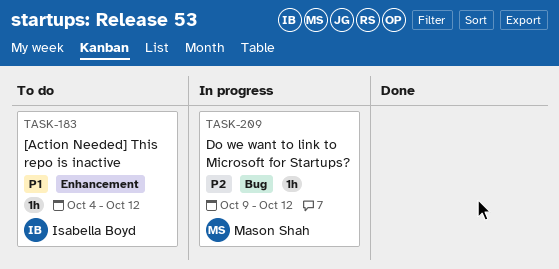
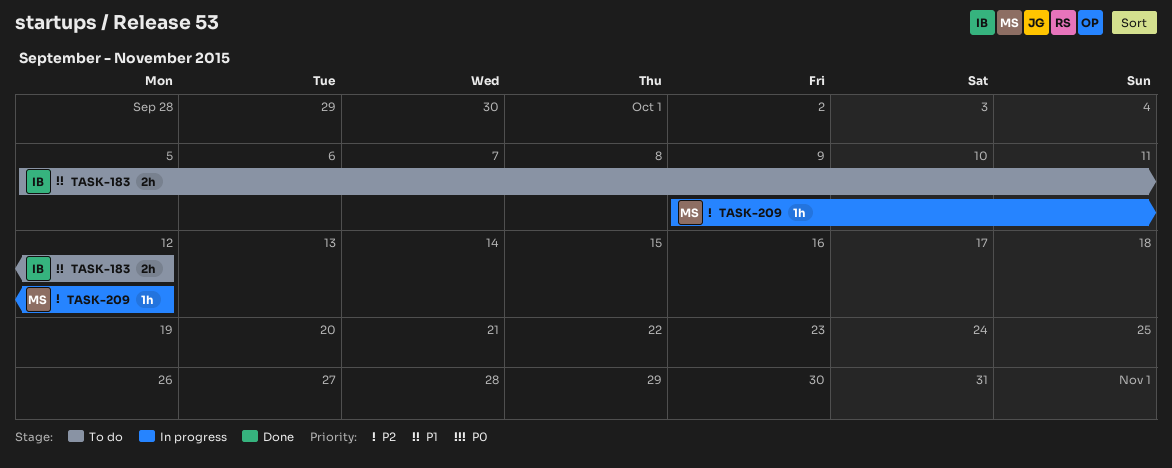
TASK-183, estimate: 1h -> 2h
TASK-183, start: Oct 4 -> Oct 5

